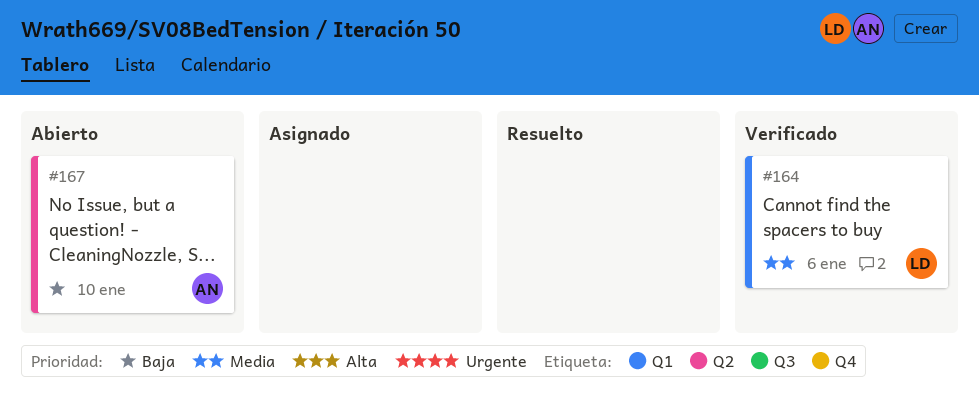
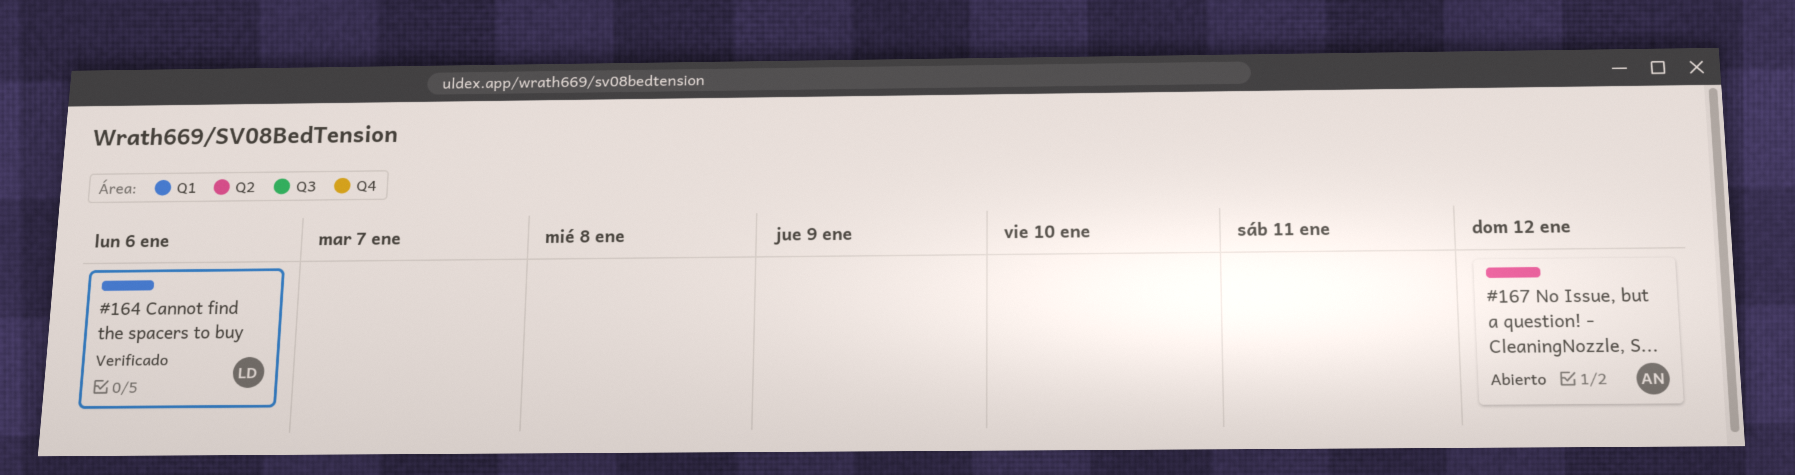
#167, due: Jan 10 -> Jan 12

